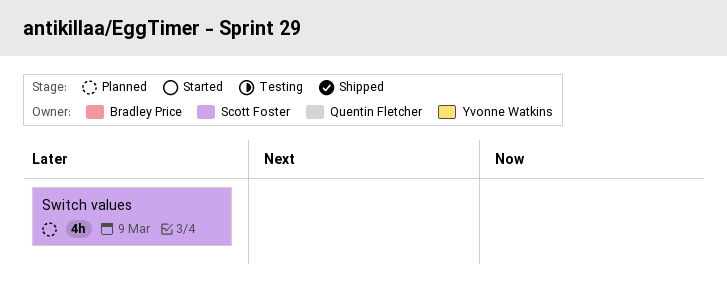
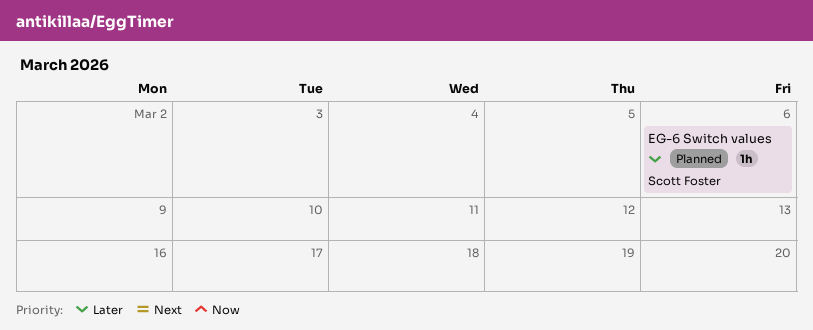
Switch values, estimate: 4h -> 1h
Switch values, due: Mar 9 -> Mar 6

